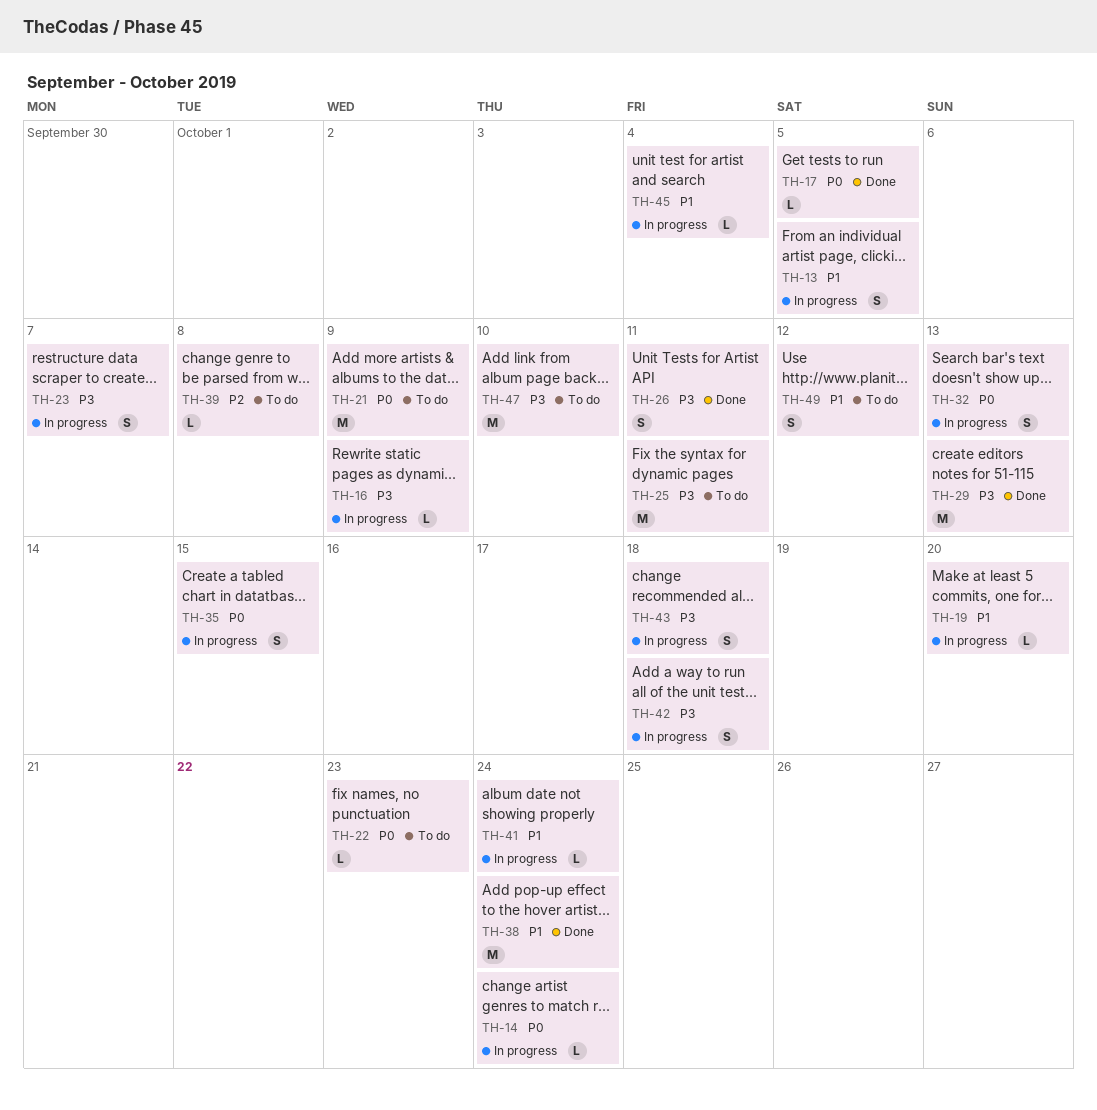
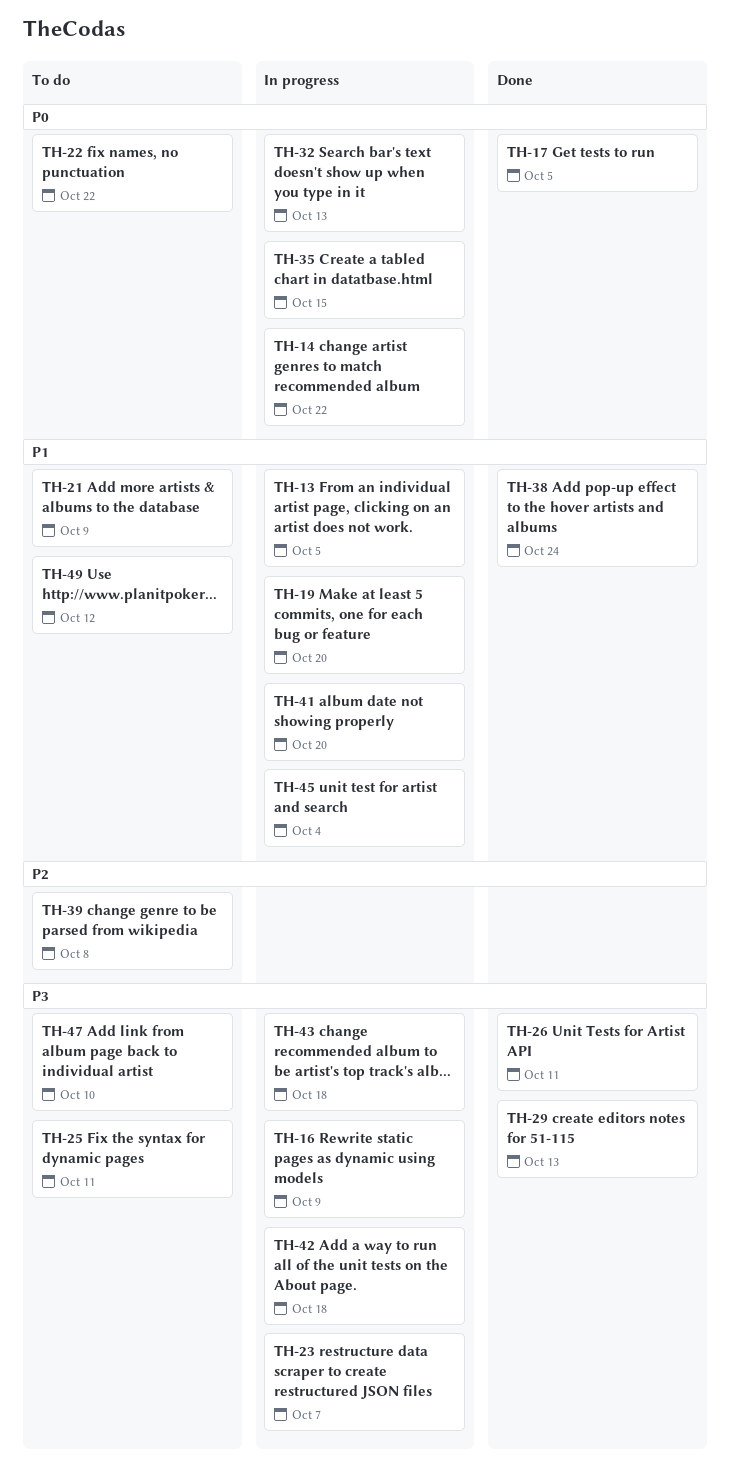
TH-14, due: Oct 24 -> Oct 22
TH-21, priority: P0 -> P1
TH-22, due: Oct 23 -> Oct 22
TH-41, due: Oct 24 -> Oct 20

